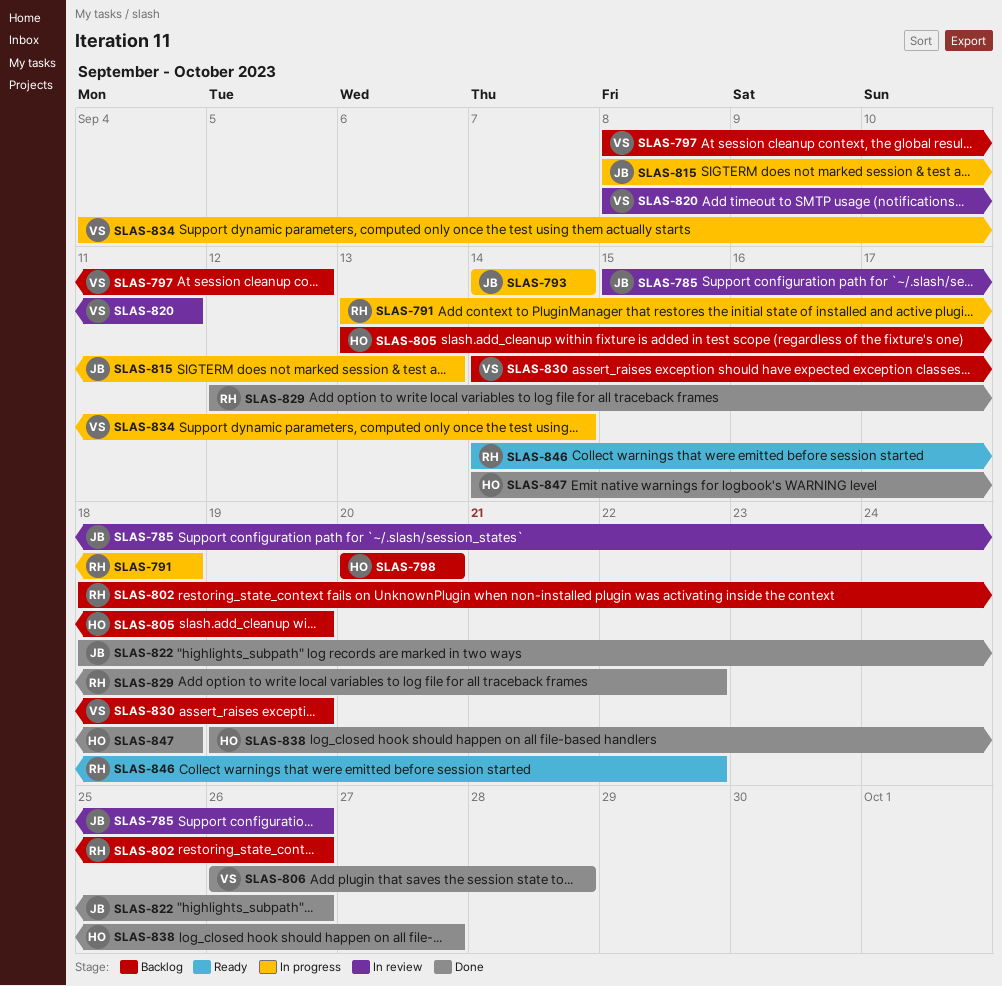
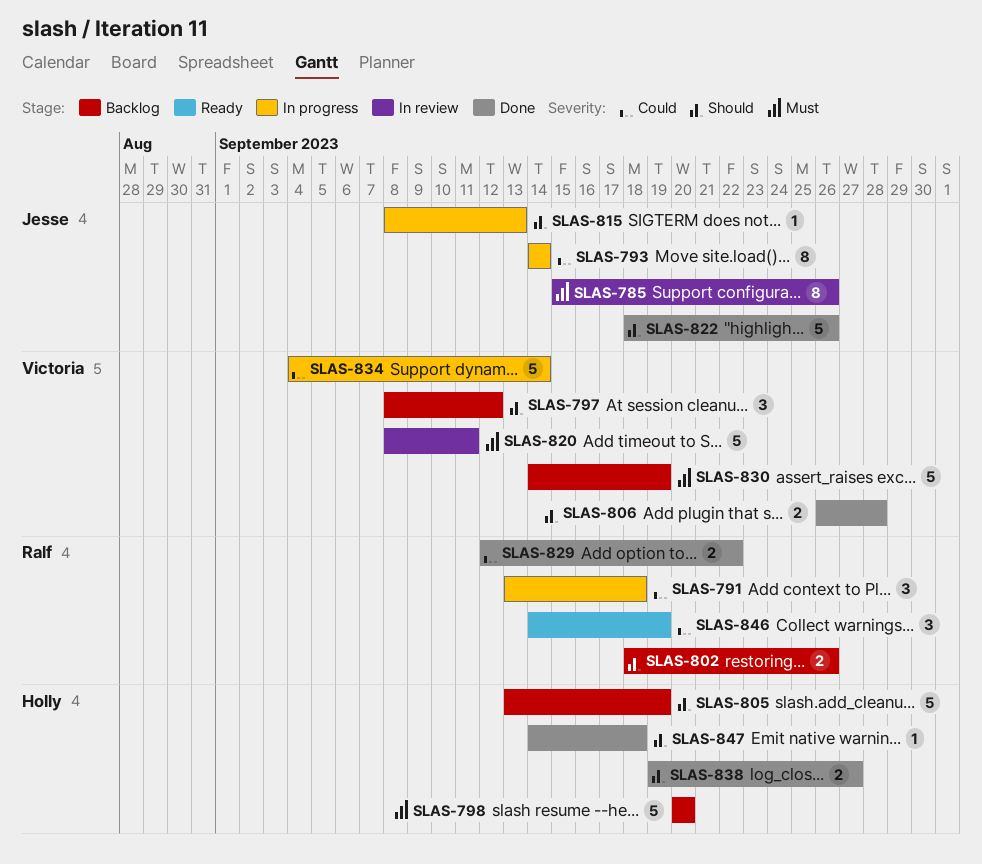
SLAS-846, due: Sep 22 -> Sep 19

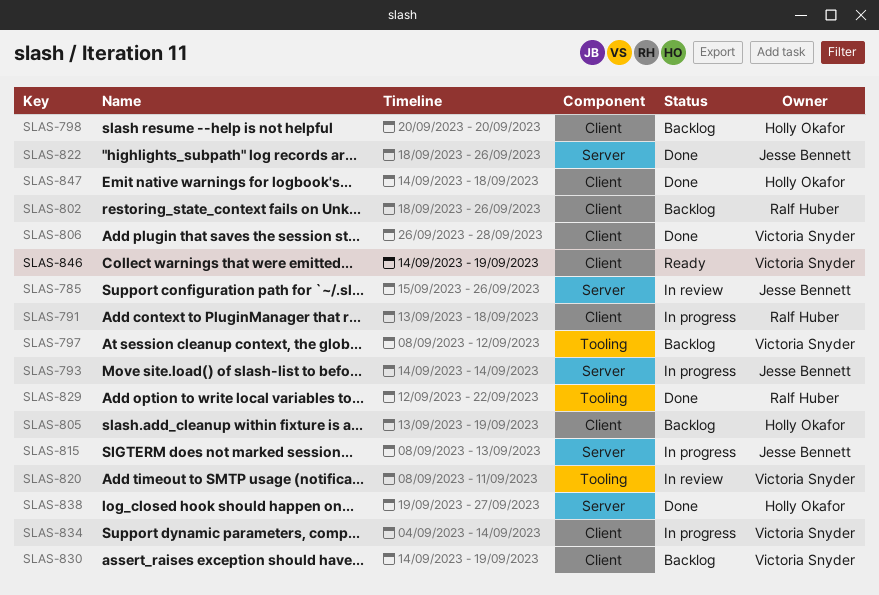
SLAS-846, owner: Ralf Huber -> Victoria Snyder

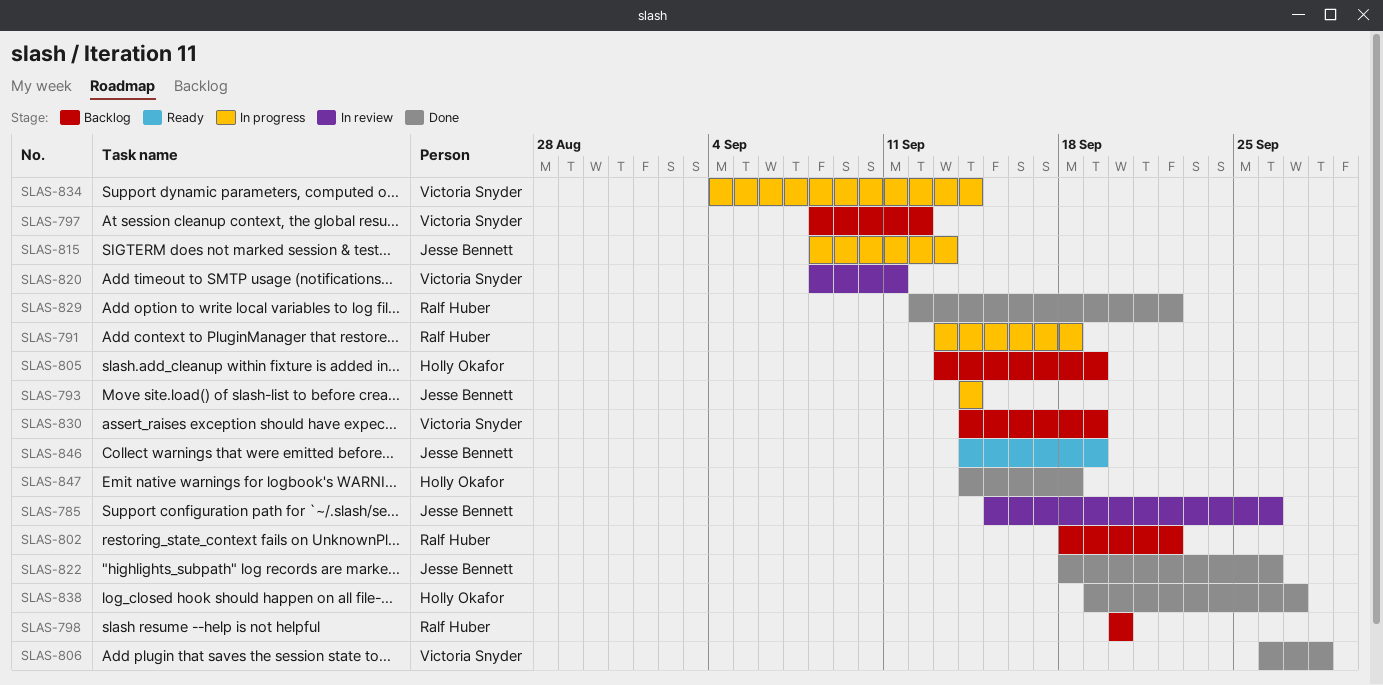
SLAS-798, owner: Holly Okafor -> Ralf Huber
SLAS-802, due: Sep 26 -> Sep 22
SLAS-846, owner: Victoria Snyder -> Jesse Bennett

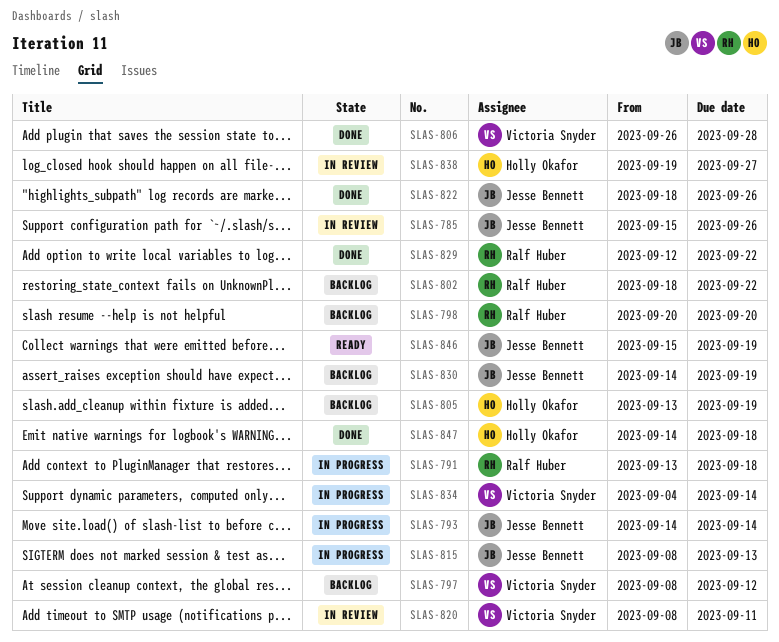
SLAS-830, owner: Victoria Snyder -> Jesse Bennett
SLAS-838, status: Done -> In review
SLAS-846, start: Sep 14 -> Sep 15

